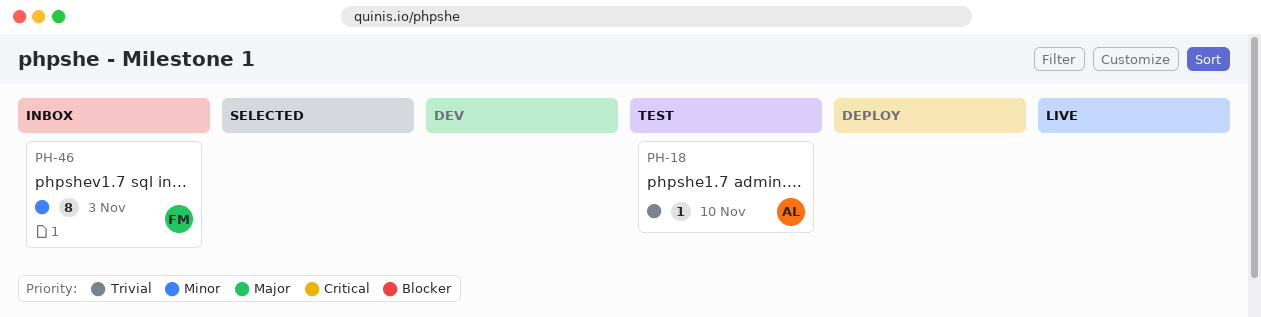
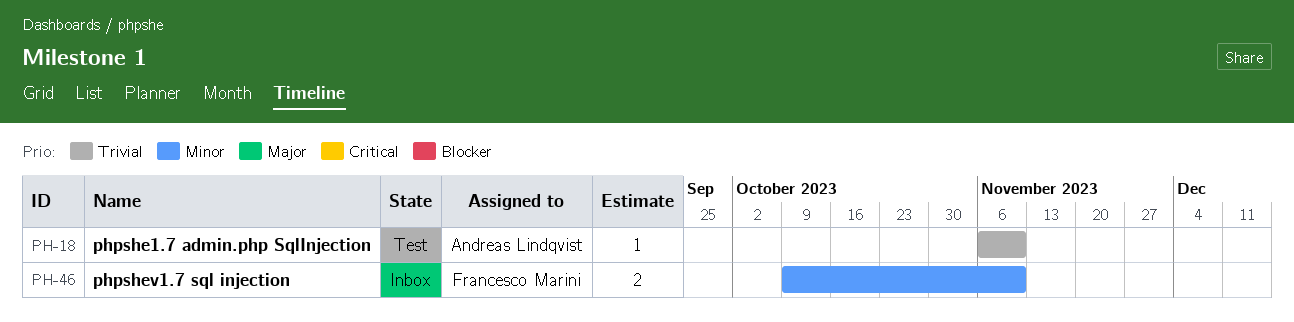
PH-46, estimate: 8 -> 2
PH-46, due: Nov 3 -> Nov 10

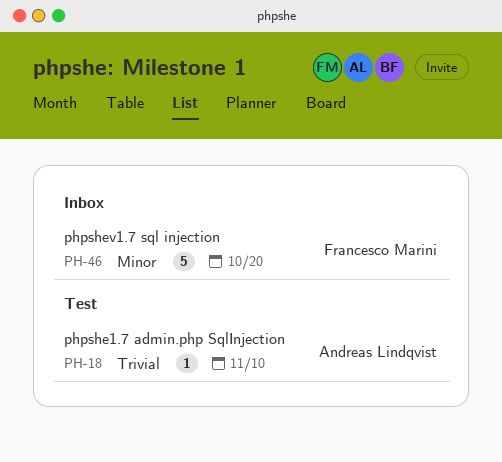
PH-46, estimate: 2 -> 5
PH-46, due: Nov 10 -> Oct 20

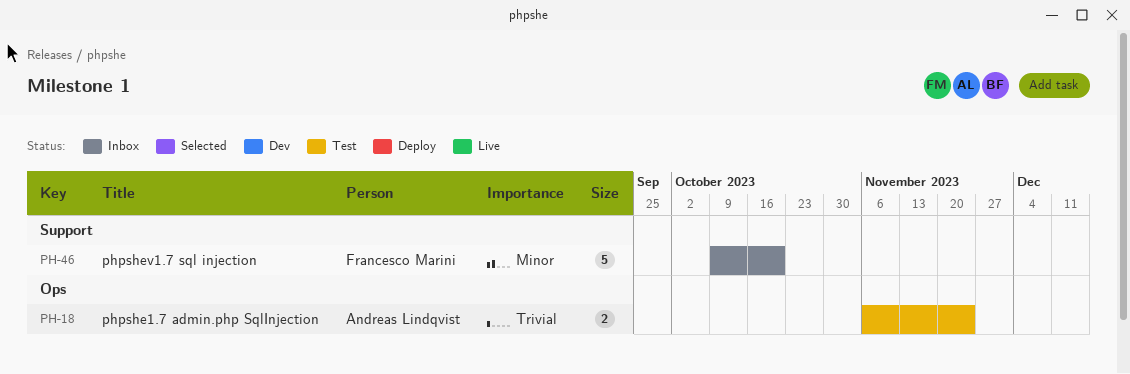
PH-18, estimate: 1 -> 2
PH-18, due: Nov 10 -> Nov 24

